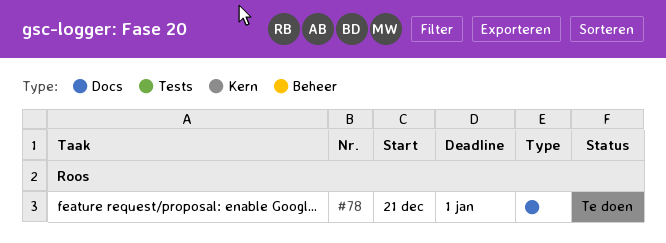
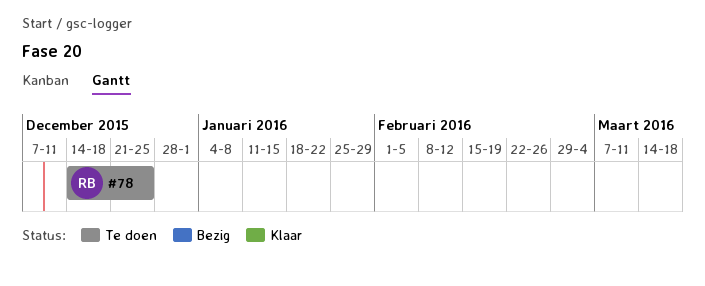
#78, start: Dec 21 -> Dec 14
#78, due: Jan 1 -> Dec 25

